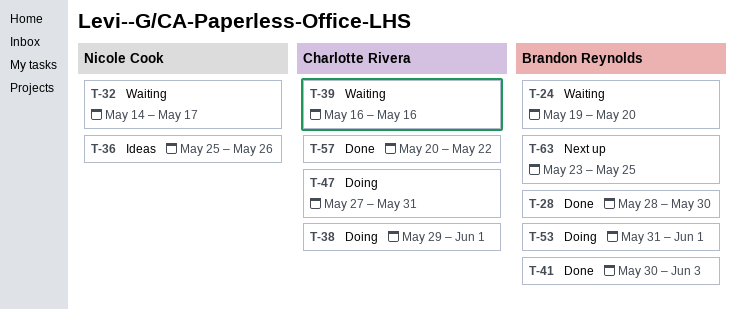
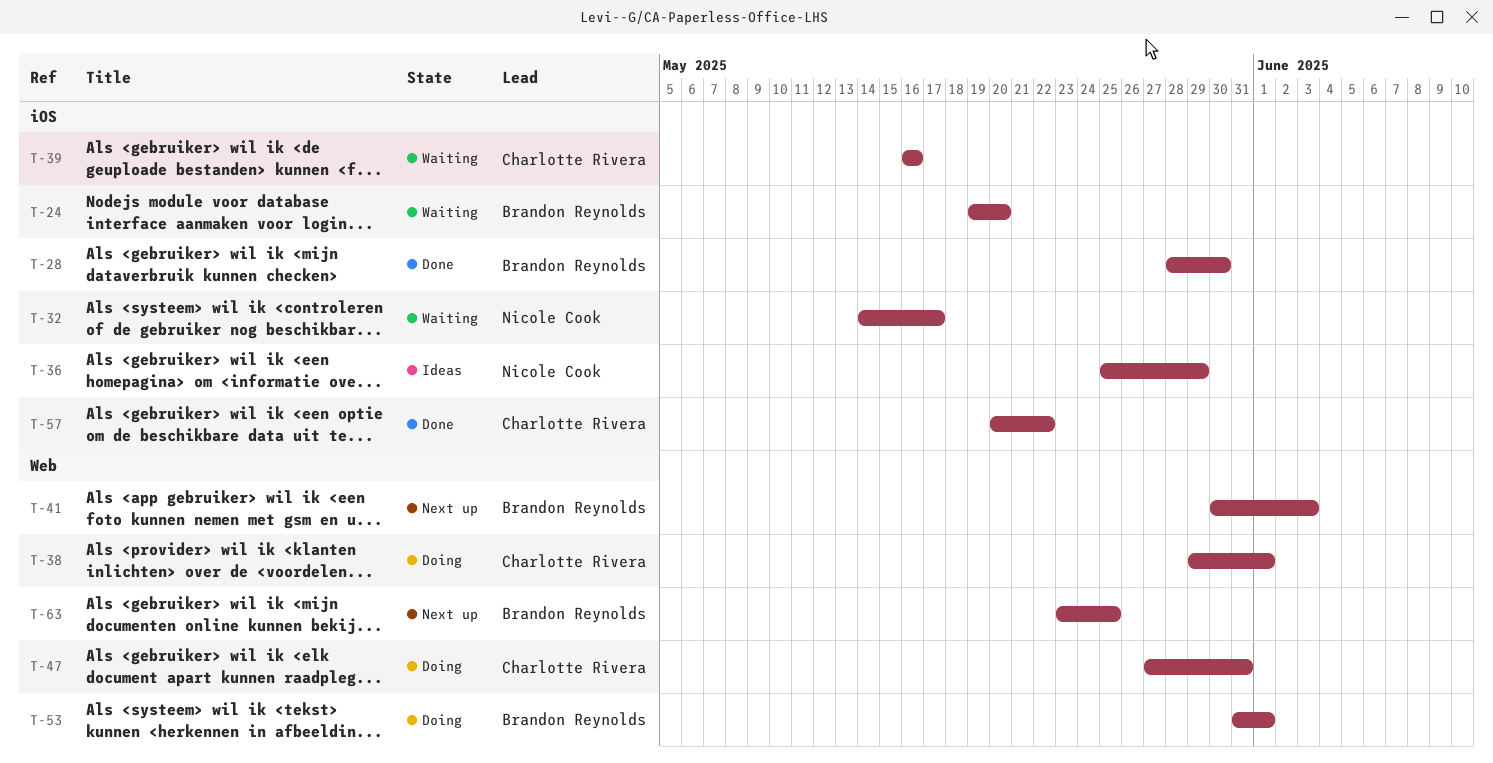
T-36, due: May 26 -> May 29
T-41, status: Done -> Next up

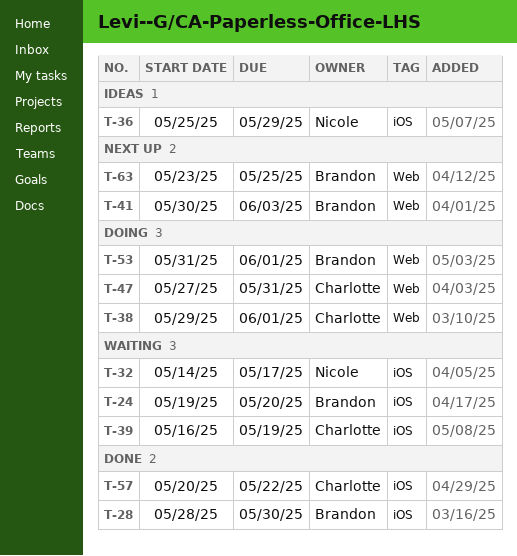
T-39, due: May 16 -> May 19

